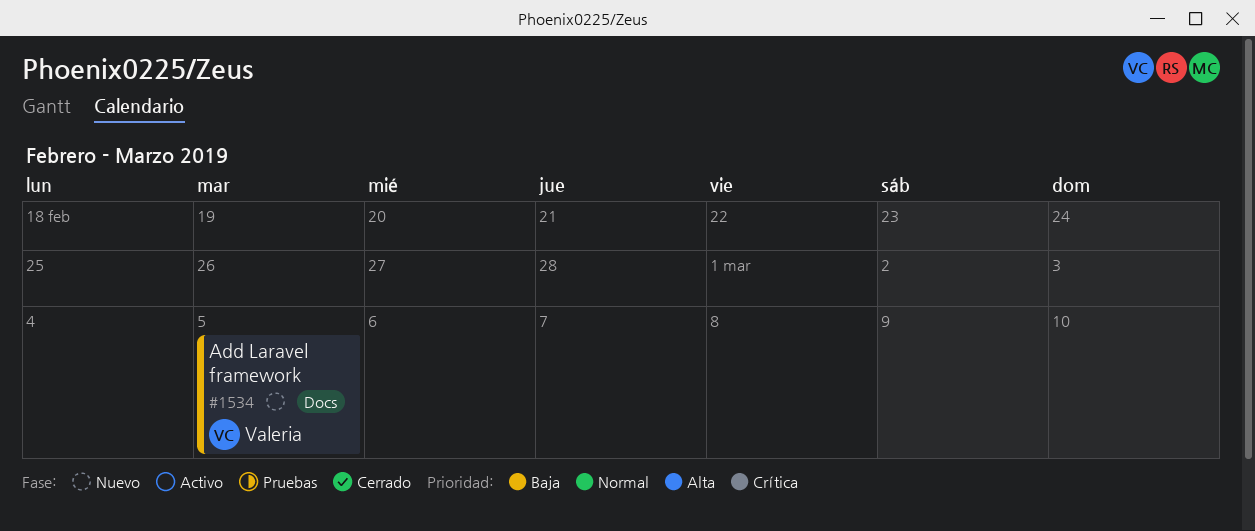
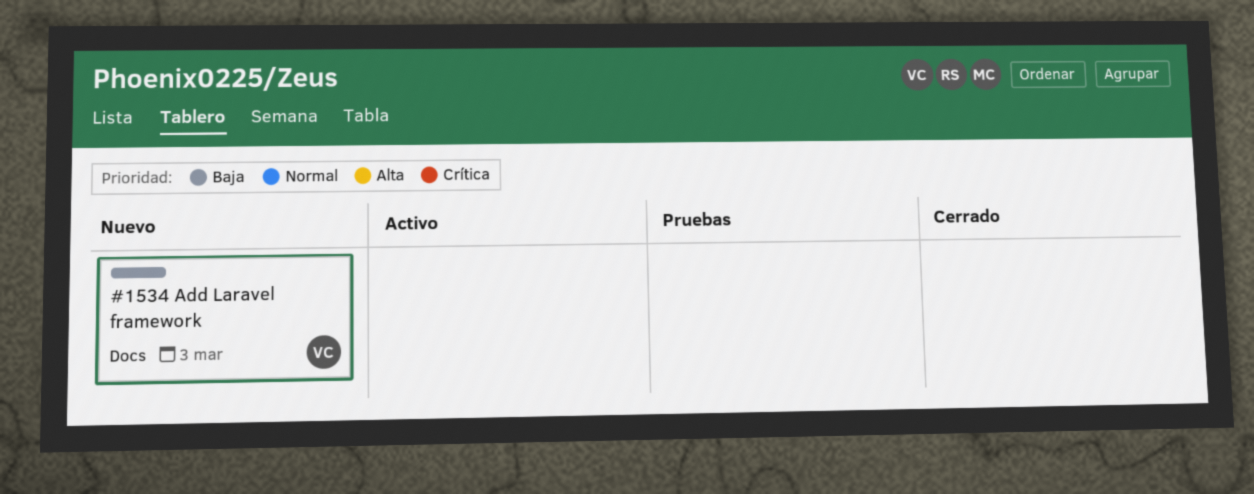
#1534, due: Mar 5 -> Mar 3

